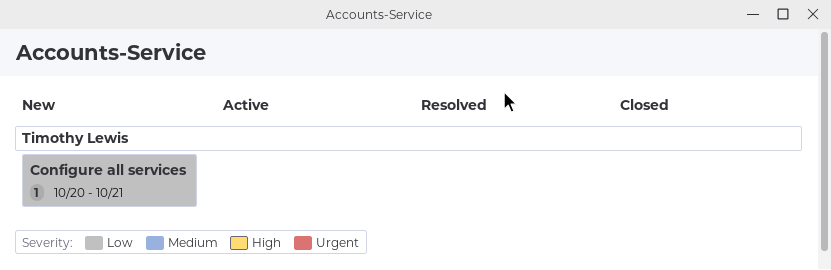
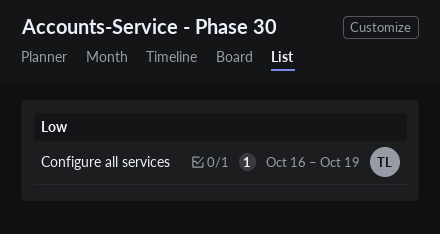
Configure all services, start: Oct 20 -> Oct 16
Configure all services, due: Oct 21 -> Oct 19

